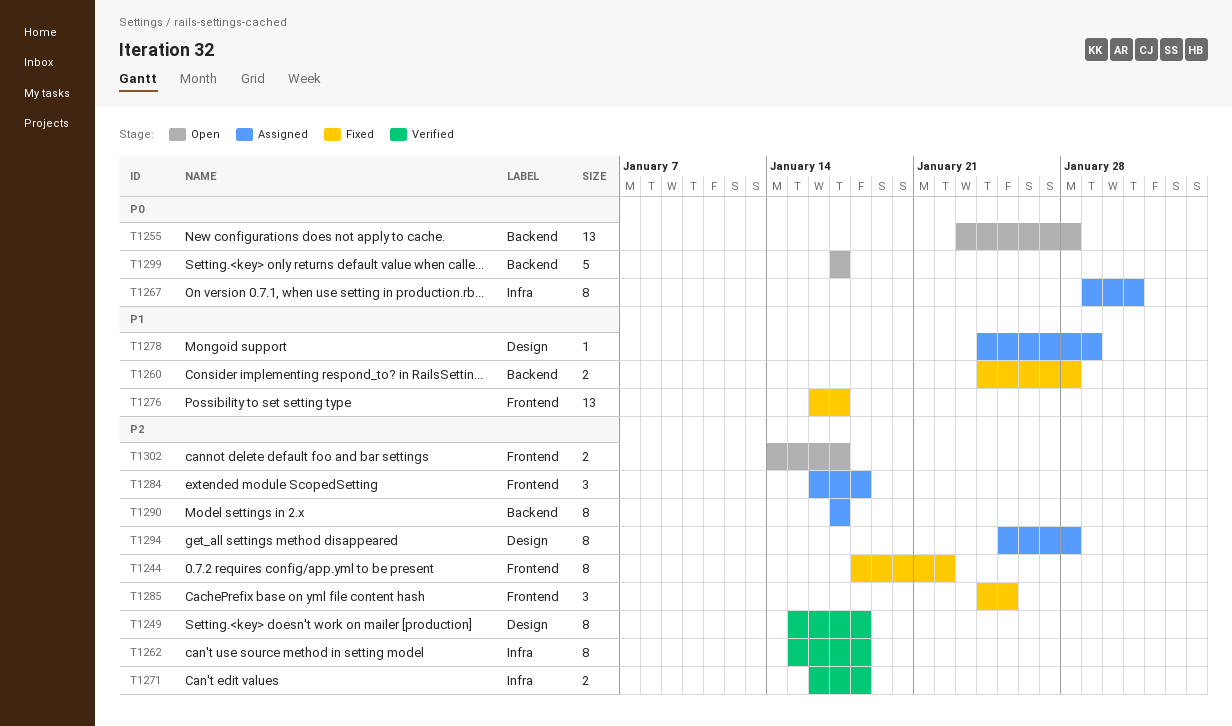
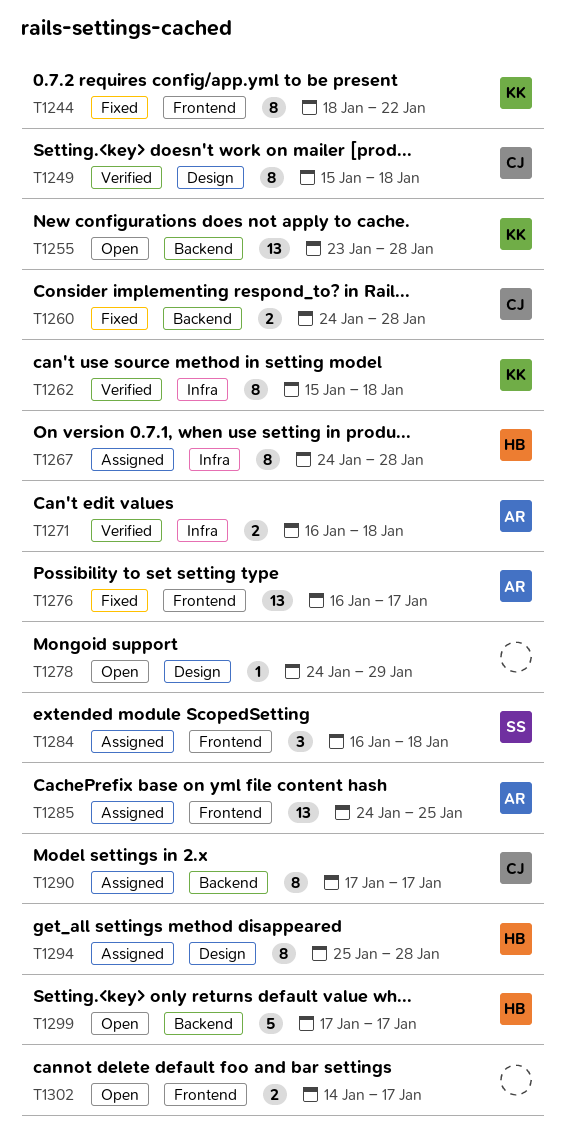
T1267, start: Jan 29 -> Jan 24
T1267, due: Jan 31 -> Jan 28
T1278, status: Assigned -> Open
T1285, status: Fixed -> Assigned
T1285, estimate: 3 -> 13

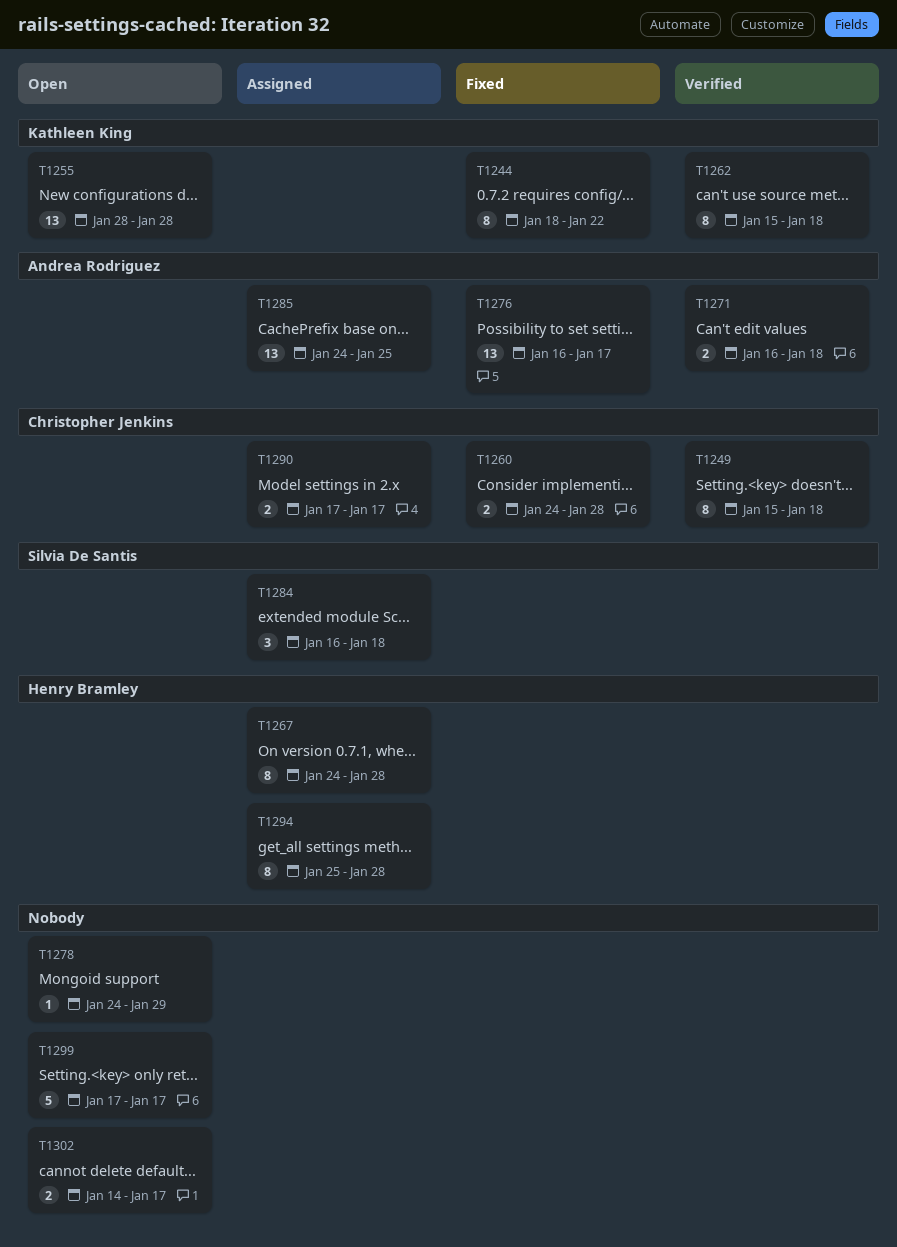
T1255, start: Jan 23 -> Jan 28
T1290, estimate: 8 -> 2
T1299, owner: Henry Bramley -> none

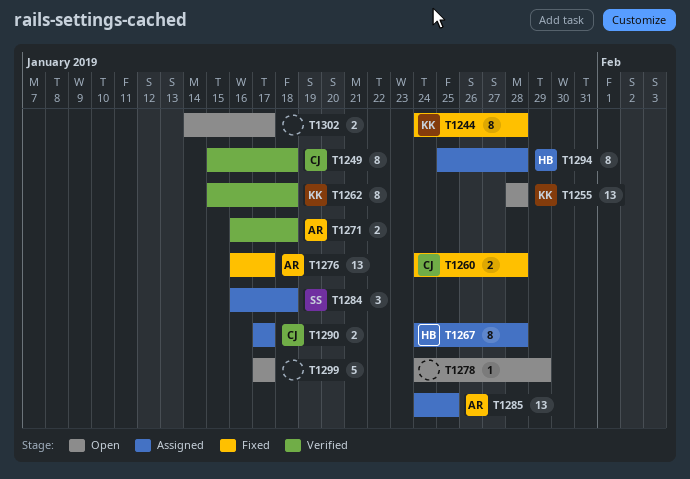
T1244, start: Jan 18 -> Jan 24
T1244, due: Jan 22 -> Jan 28

